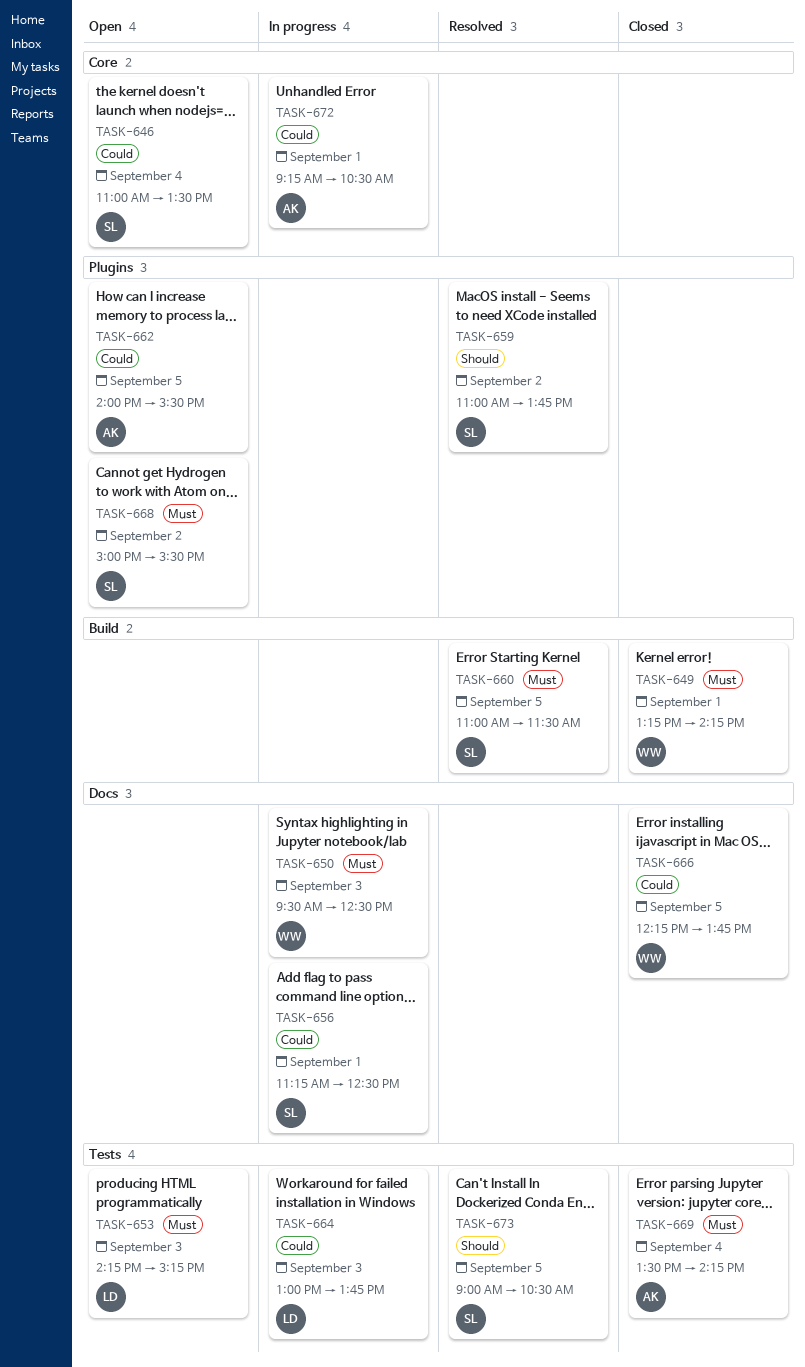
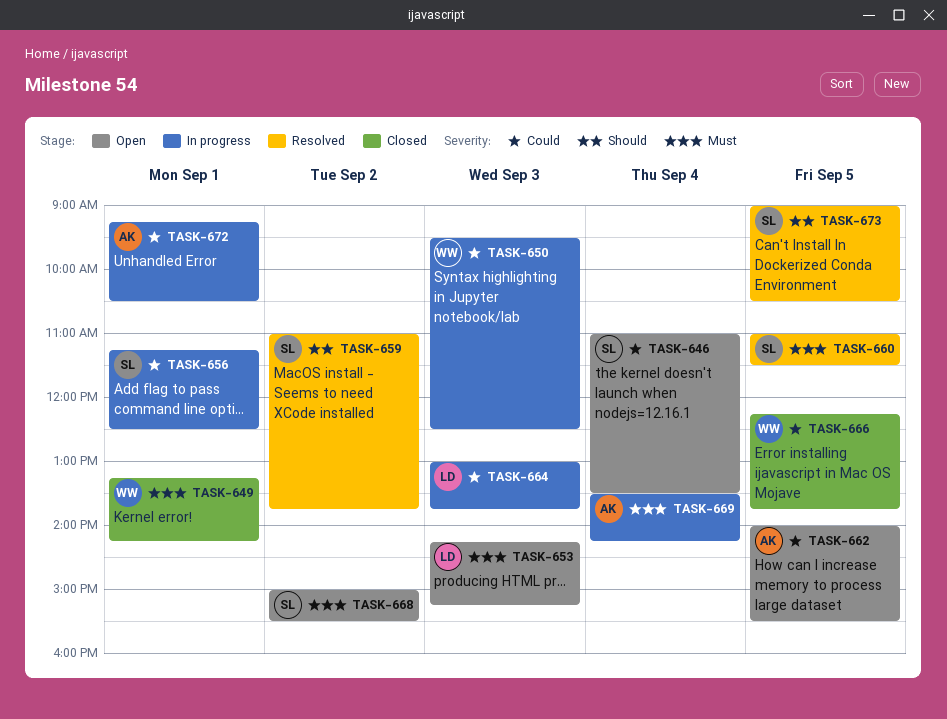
TASK-650, priority: Must -> Could
TASK-669, status: Closed -> In progress

